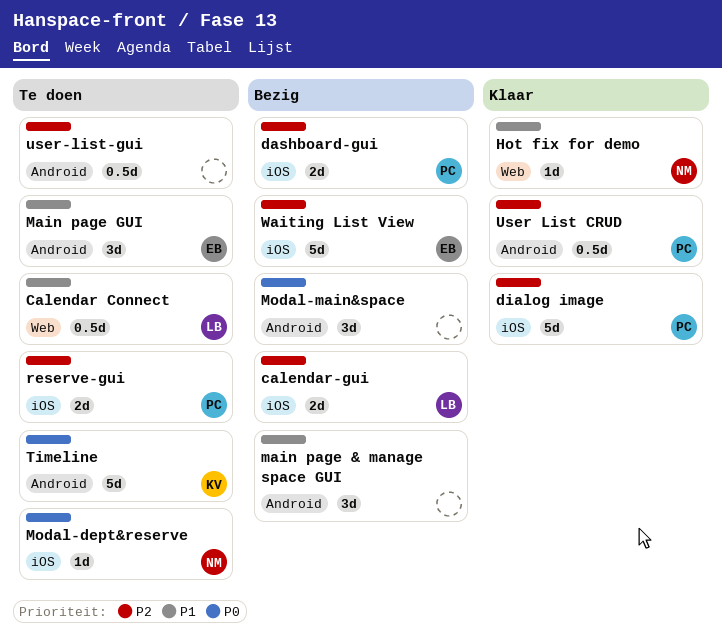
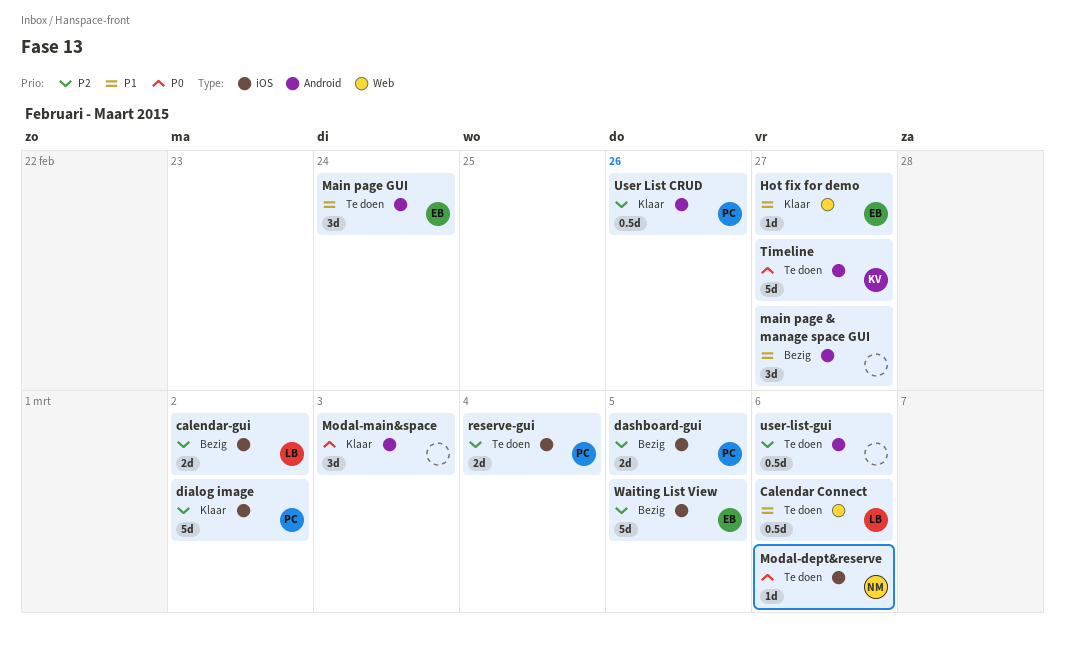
Hot fix for demo, owner: NM -> EB
Modal-main&space, status: Bezig -> Klaar

